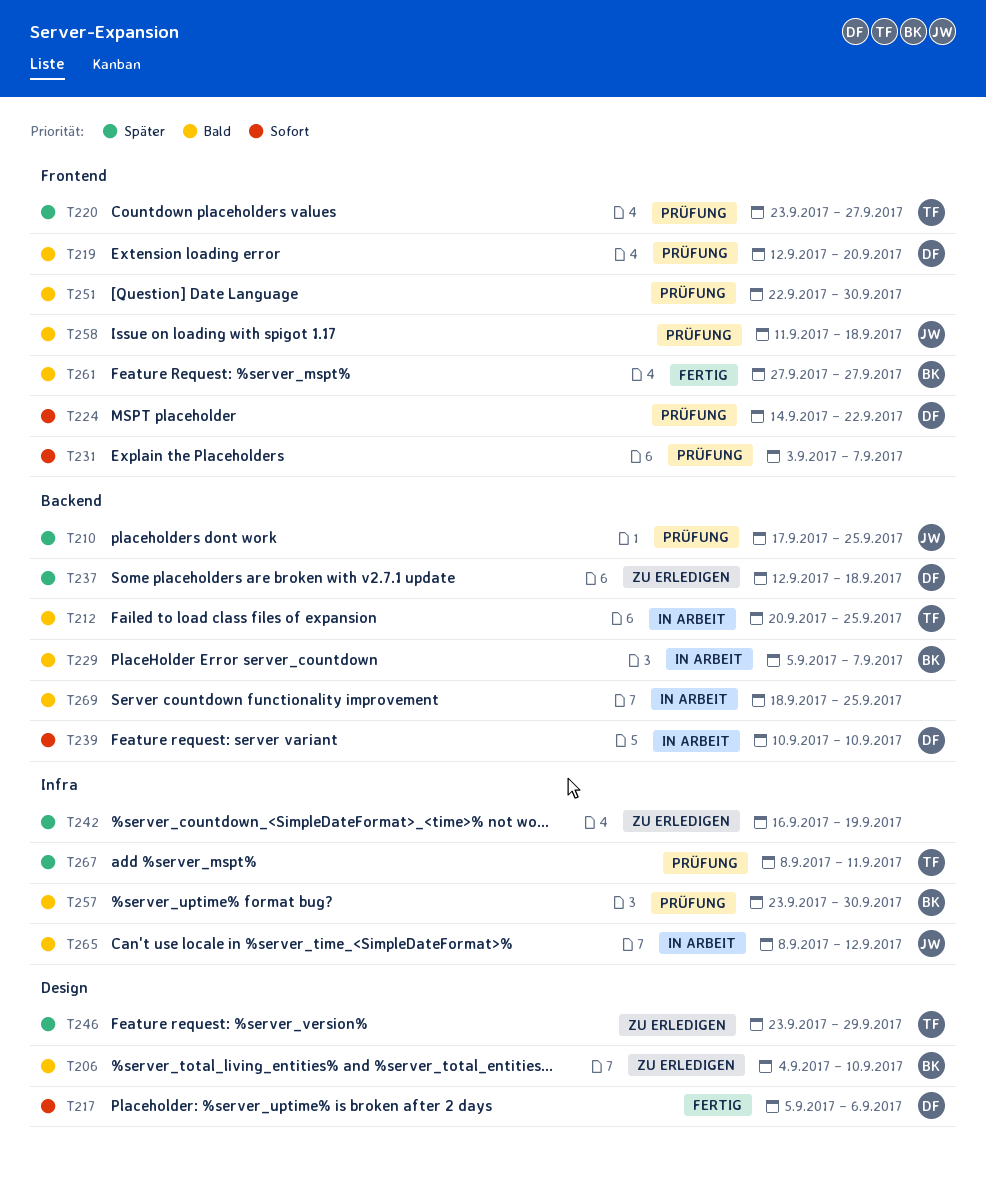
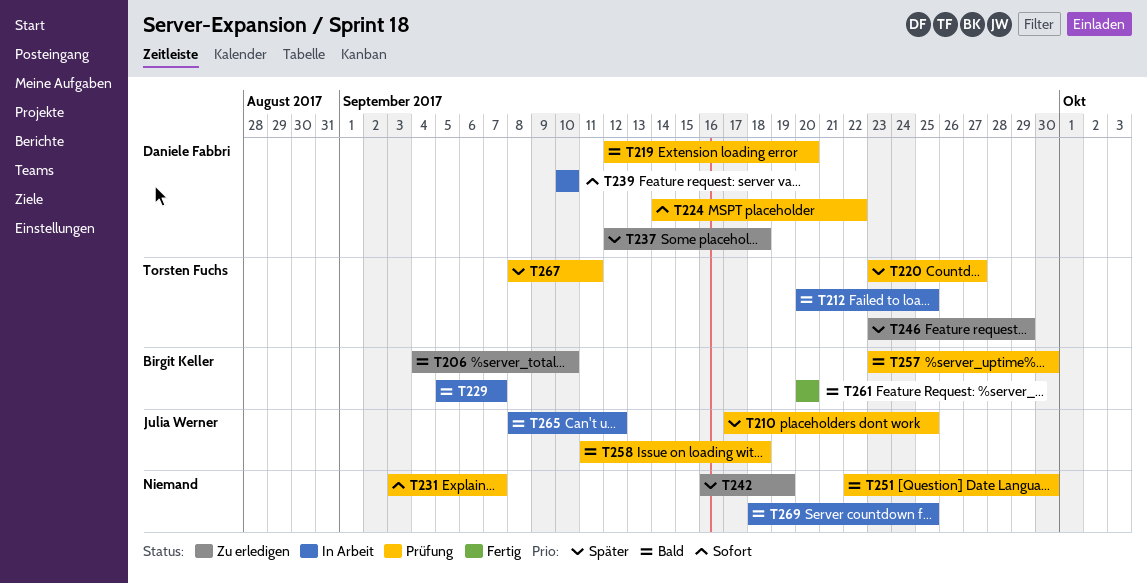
T217: present -> none
T261, start: Sep 27 -> Sep 20
T261, due: Sep 27 -> Sep 20

